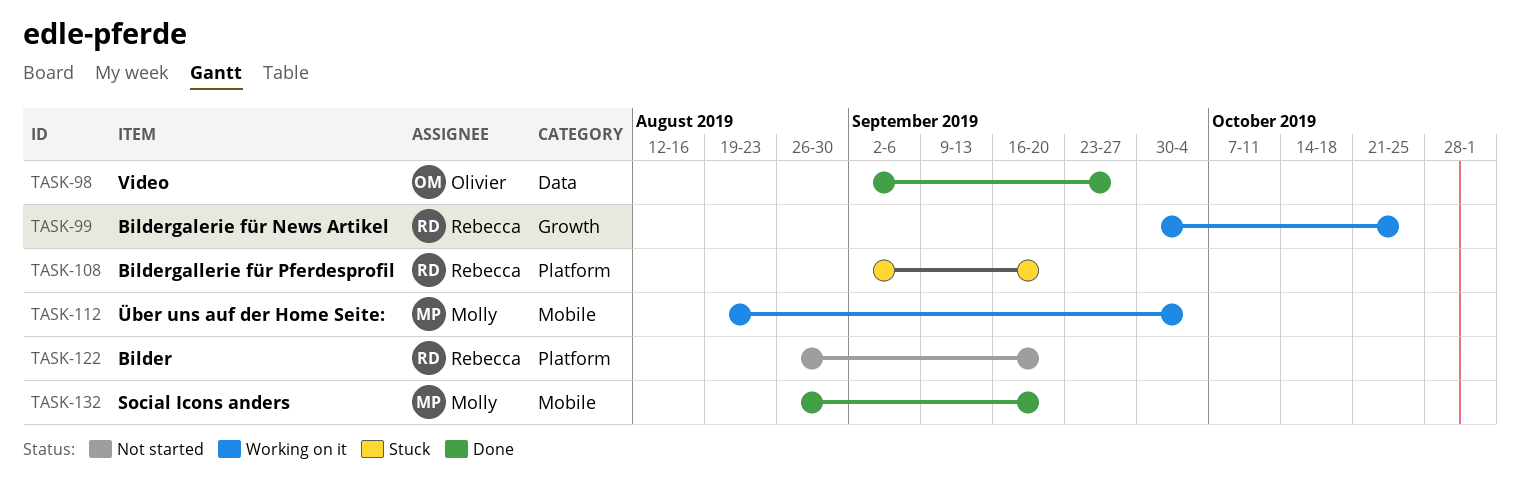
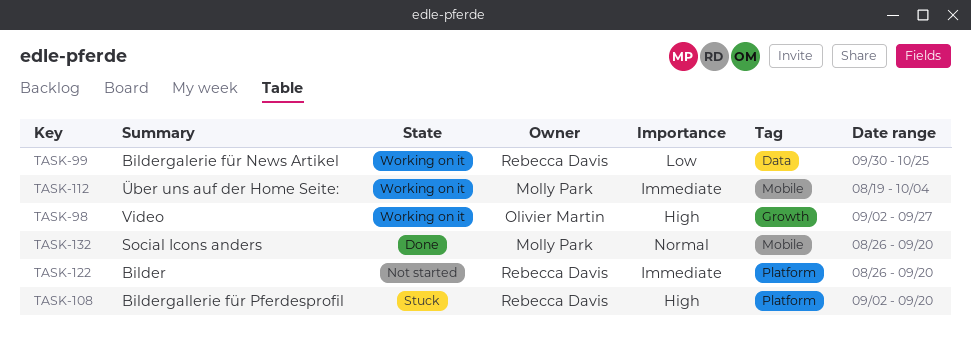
TASK-98, status: Done -> Working on it
TASK-98, label: Data -> Growth
TASK-99, label: Growth -> Data

